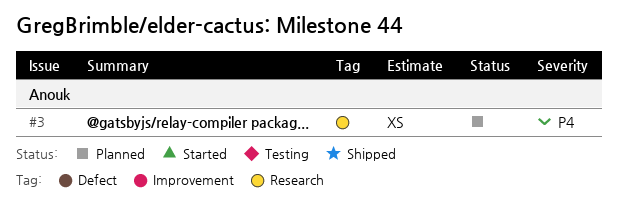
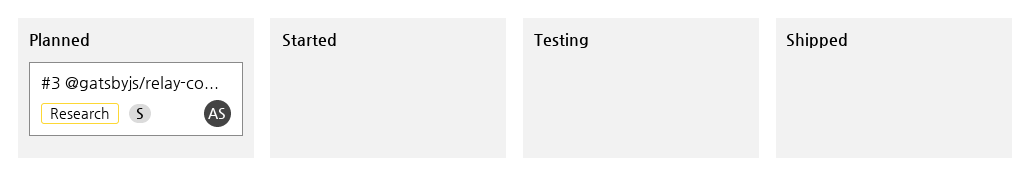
#3, estimate: XS -> S

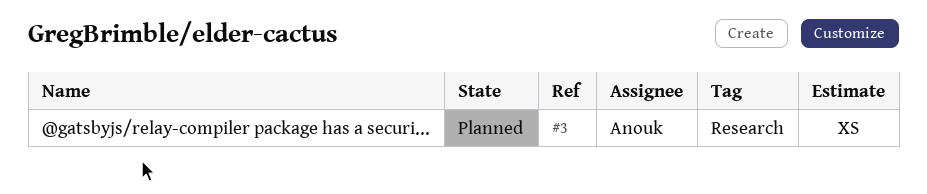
#3, estimate: S -> XS

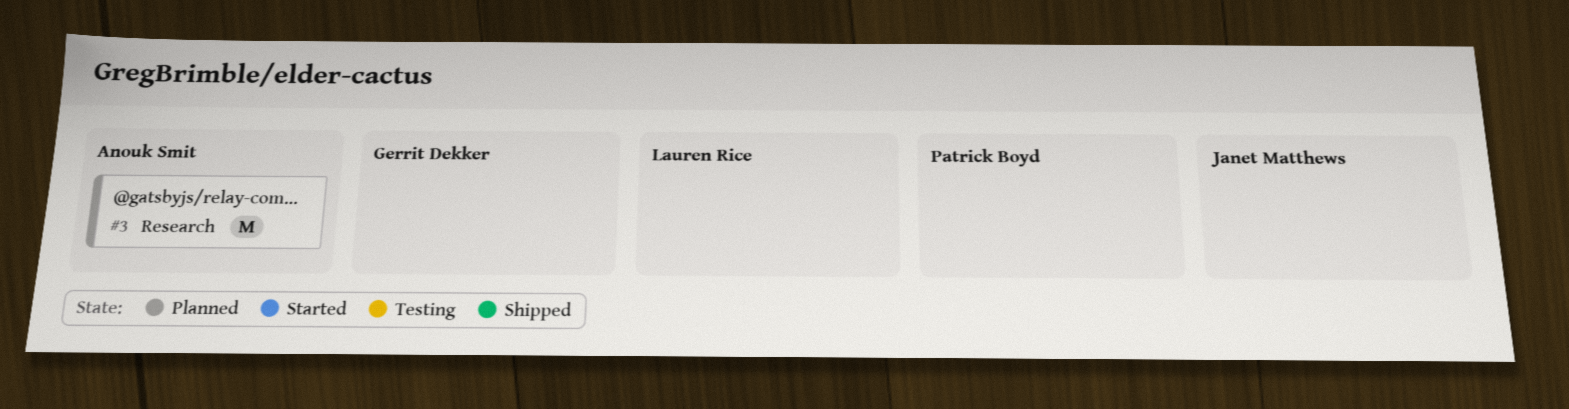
#3, estimate: XS -> M

